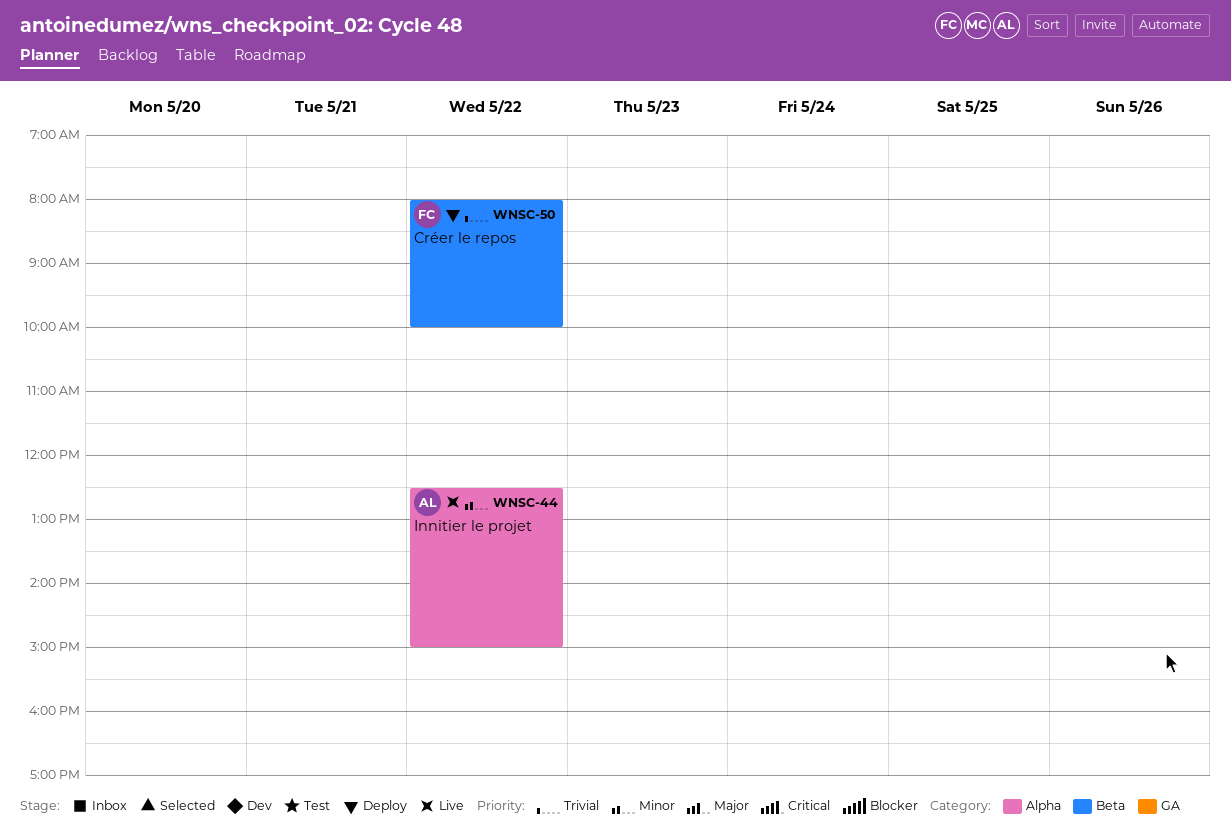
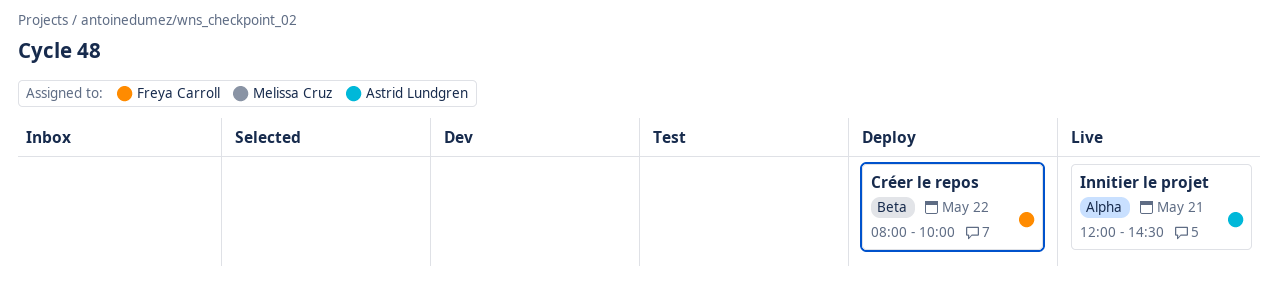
Innitier le projet, day: May 22 -> May 21
Innitier le projet, begins: 12:30 -> 12:00
Innitier le projet, ends: 15:00 -> 14:30

